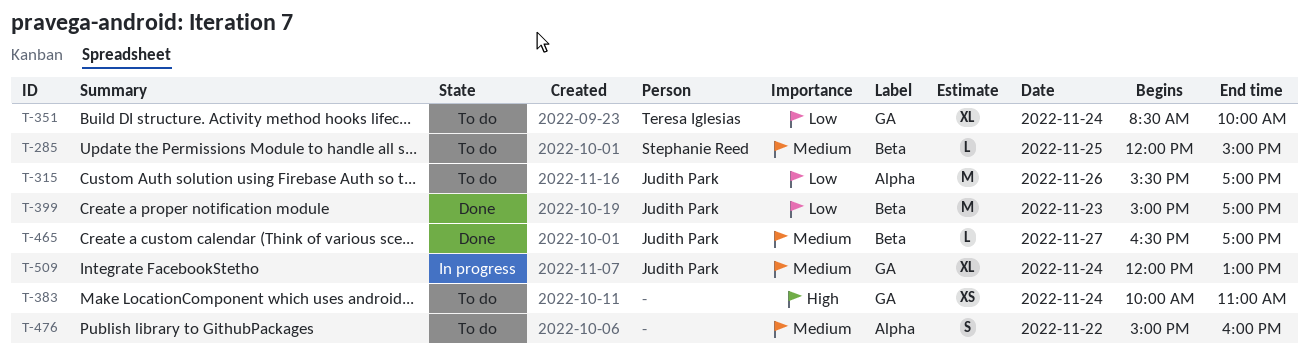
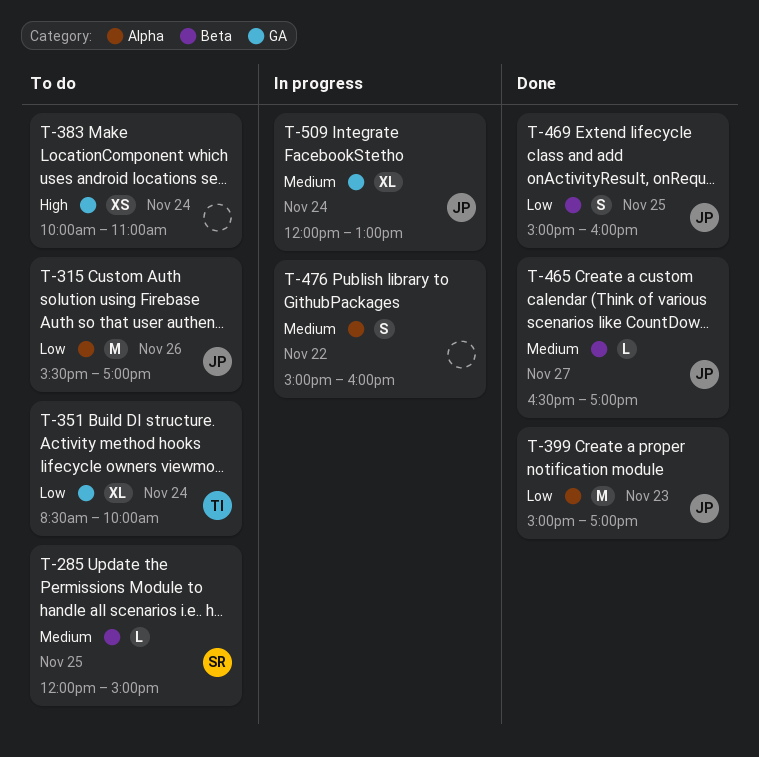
T-399, label: Beta -> Alpha
T-469: none -> present
T-476, status: To do -> In progress

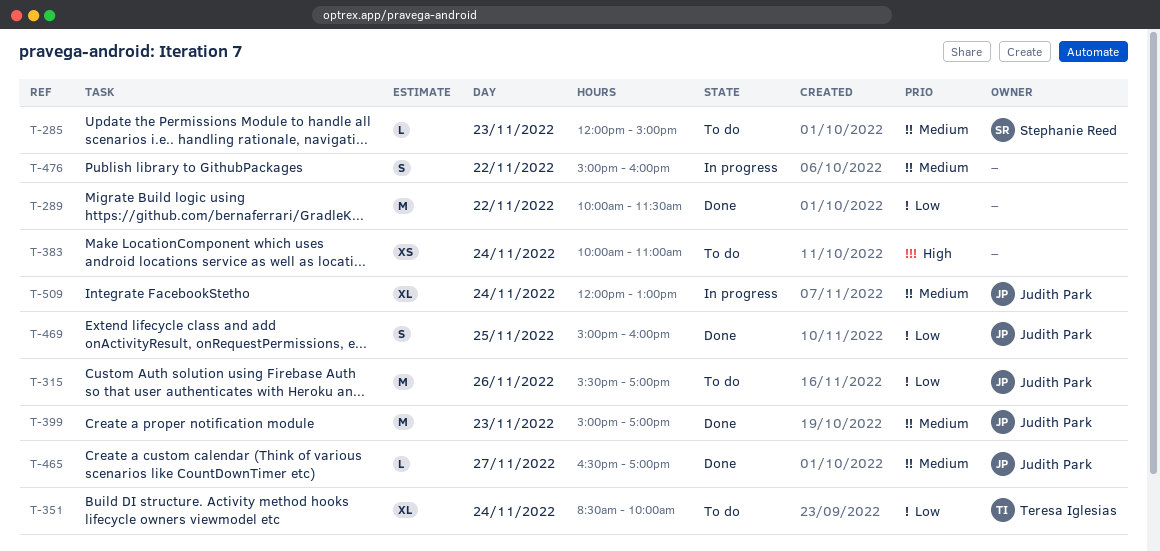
T-285, day: Nov 25 -> Nov 23
T-289: none -> present
T-399, priority: Low -> Medium

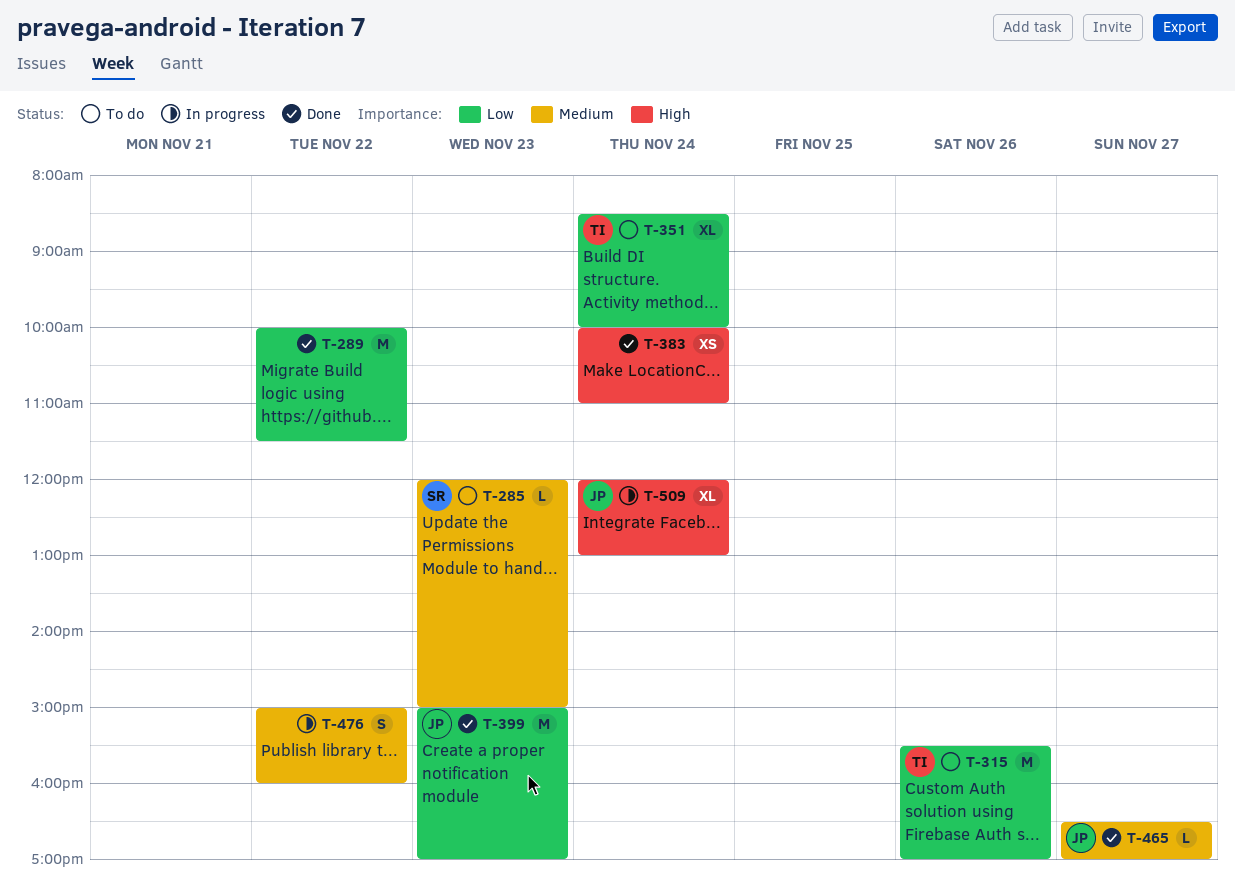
T-315, owner: Judith Park -> Teresa Iglesias
T-383, status: To do -> Done
T-399, priority: Medium -> Low
T-469: present -> none
T-509, priority: Medium -> High

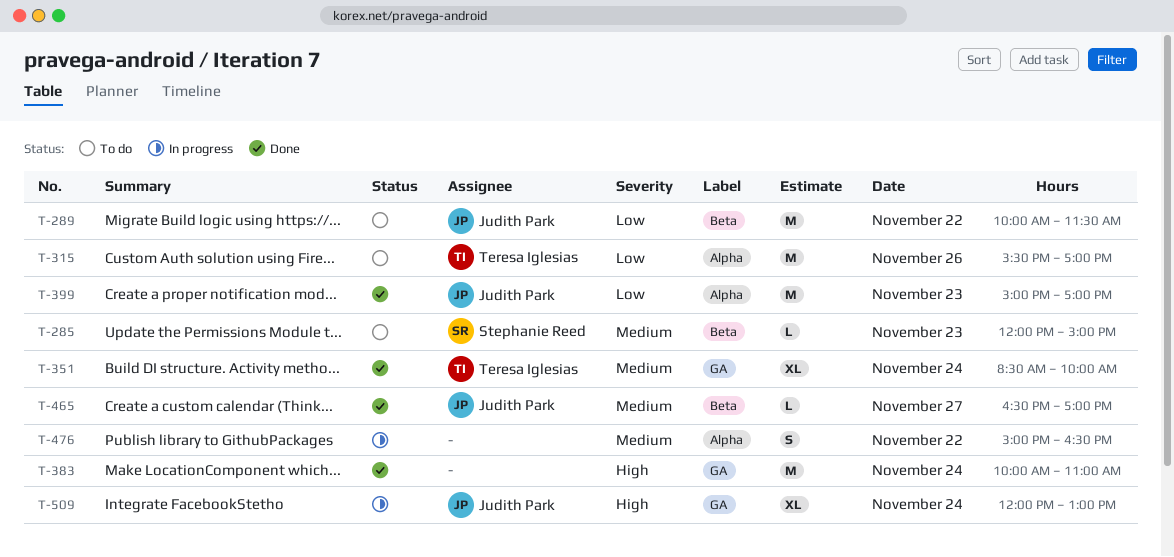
T-289, status: Done -> To do
T-289, owner: none -> Judith Park
T-351, status: To do -> Done
T-351, priority: Low -> Medium
T-383, estimate: XS -> M
T-476, ends: 16:00 -> 16:30

